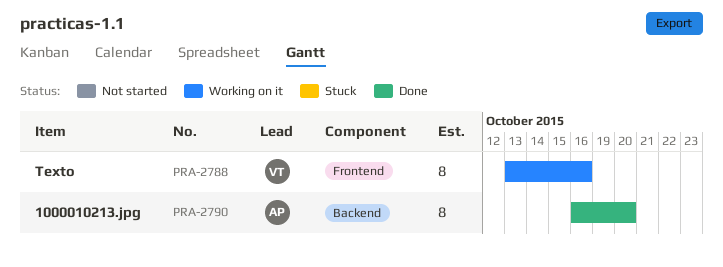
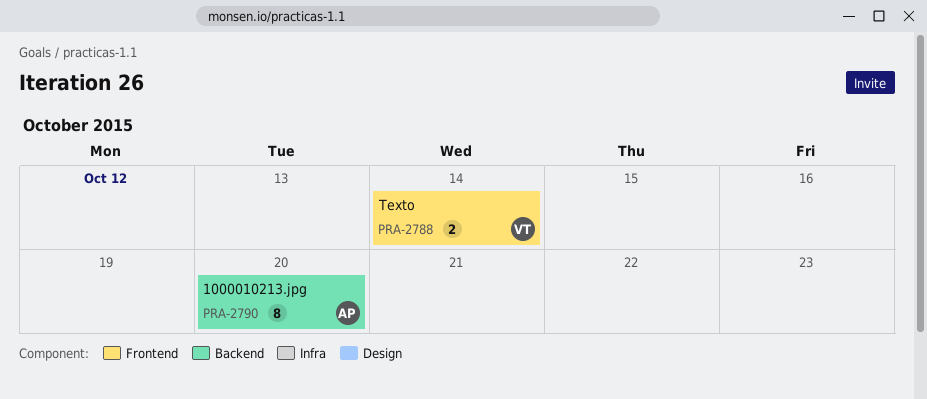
PRA-2788, estimate: 8 -> 2
PRA-2788, due: Oct 16 -> Oct 14

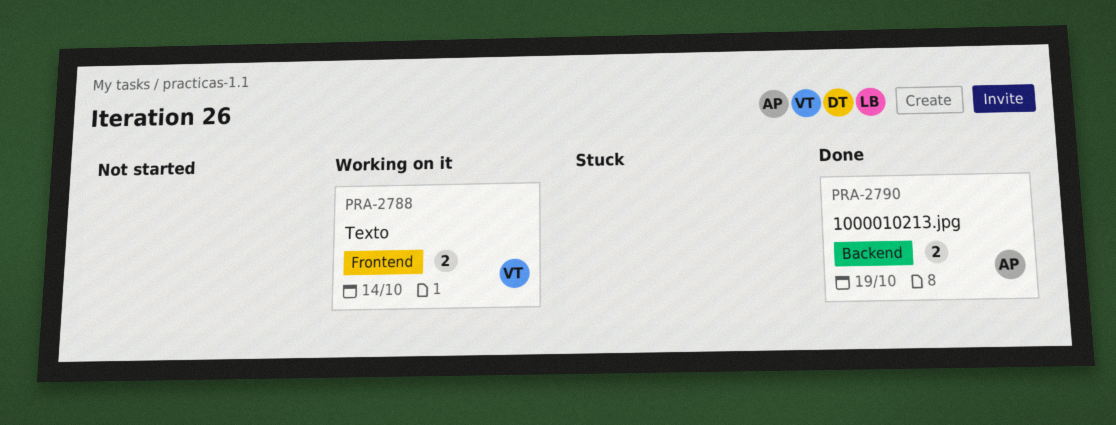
PRA-2790, estimate: 8 -> 2
PRA-2790, due: Oct 20 -> Oct 19

